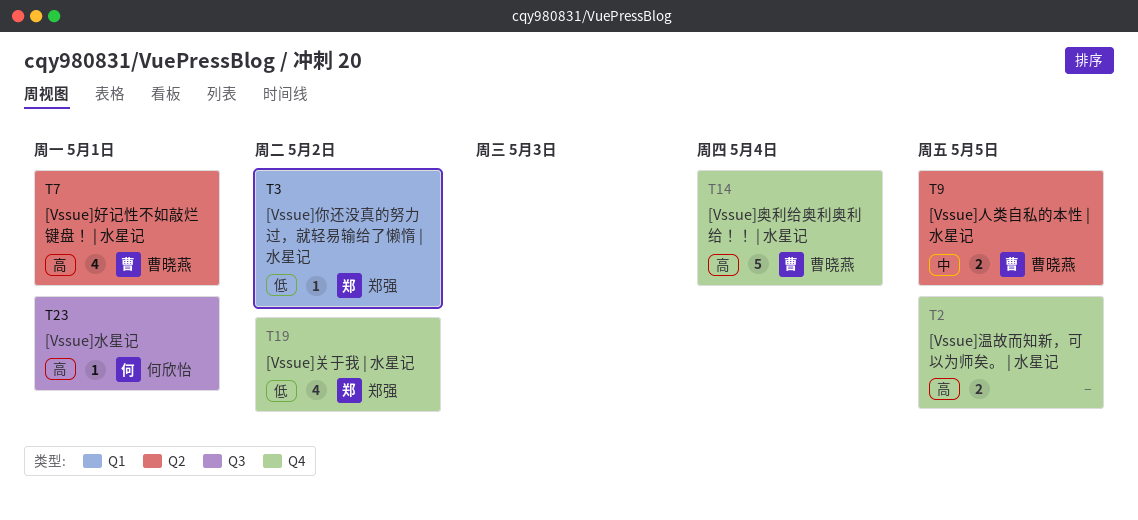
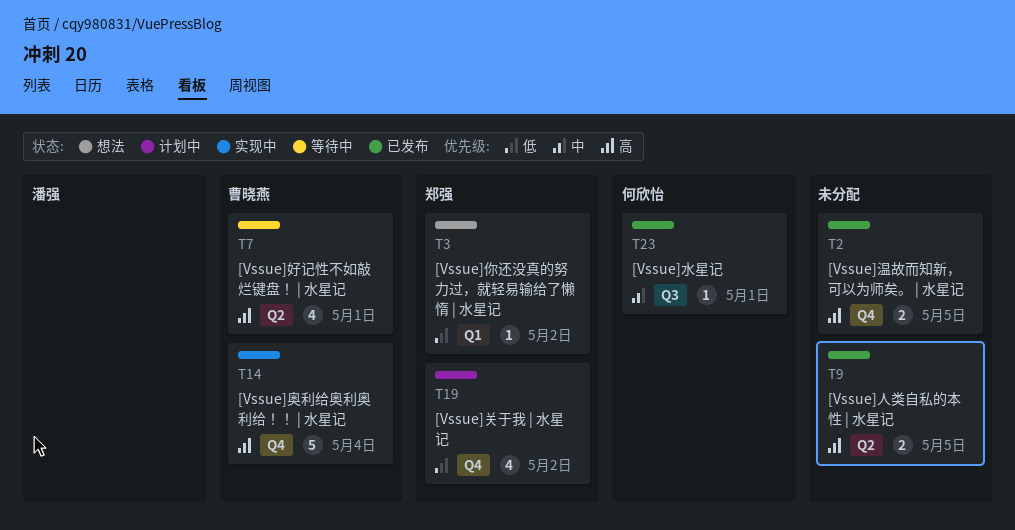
T9, owner: 曹晓燕 -> none
T9, priority: 中 -> 高
T23, priority: 高 -> 中

